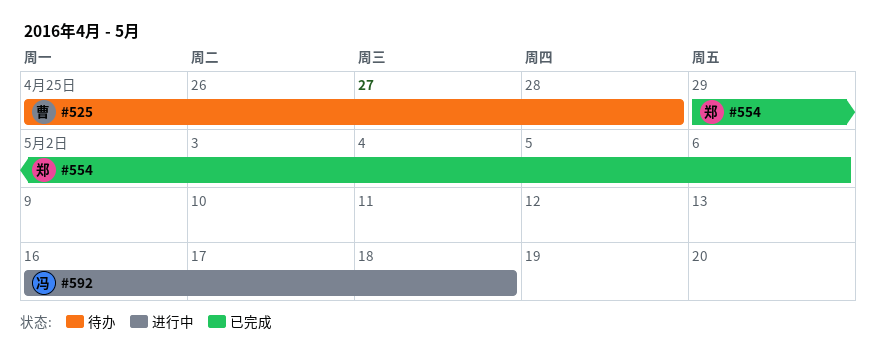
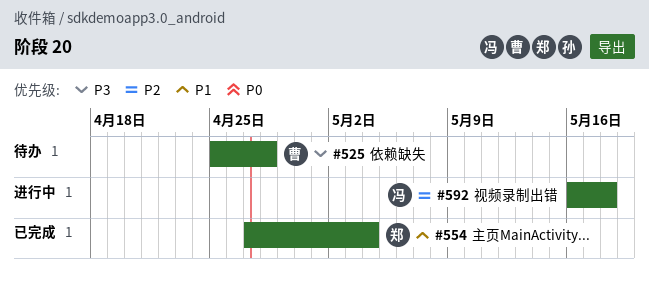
#554, start: Apr 29 -> Apr 27
#554, due: May 6 -> May 4

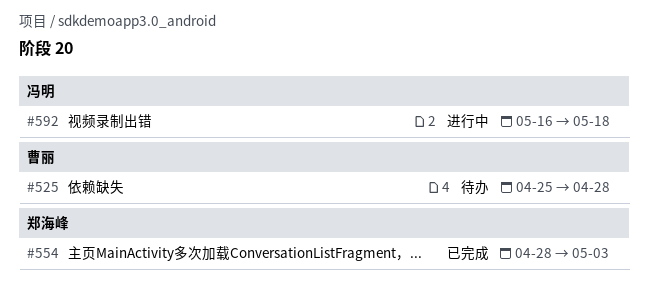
#554, start: Apr 27 -> Apr 28
#554, due: May 4 -> May 3

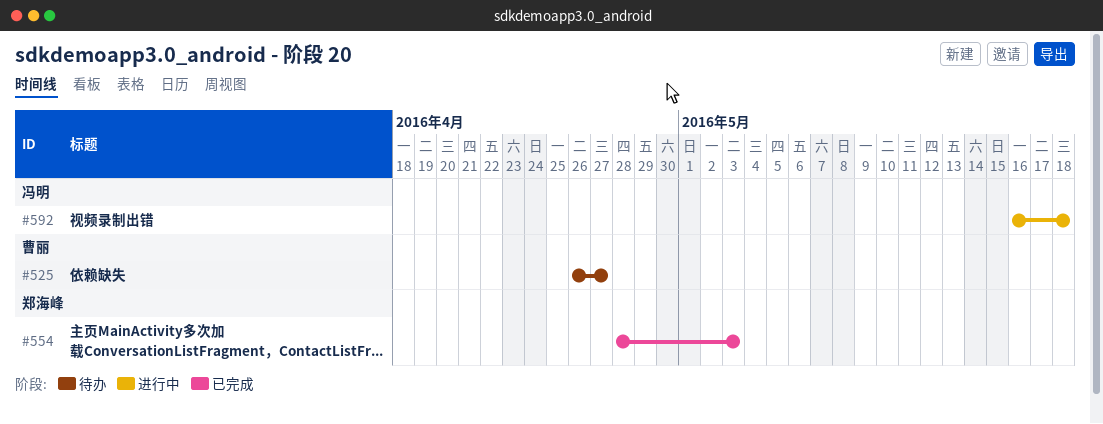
#525, start: Apr 25 -> Apr 26
#525, due: Apr 28 -> Apr 27

